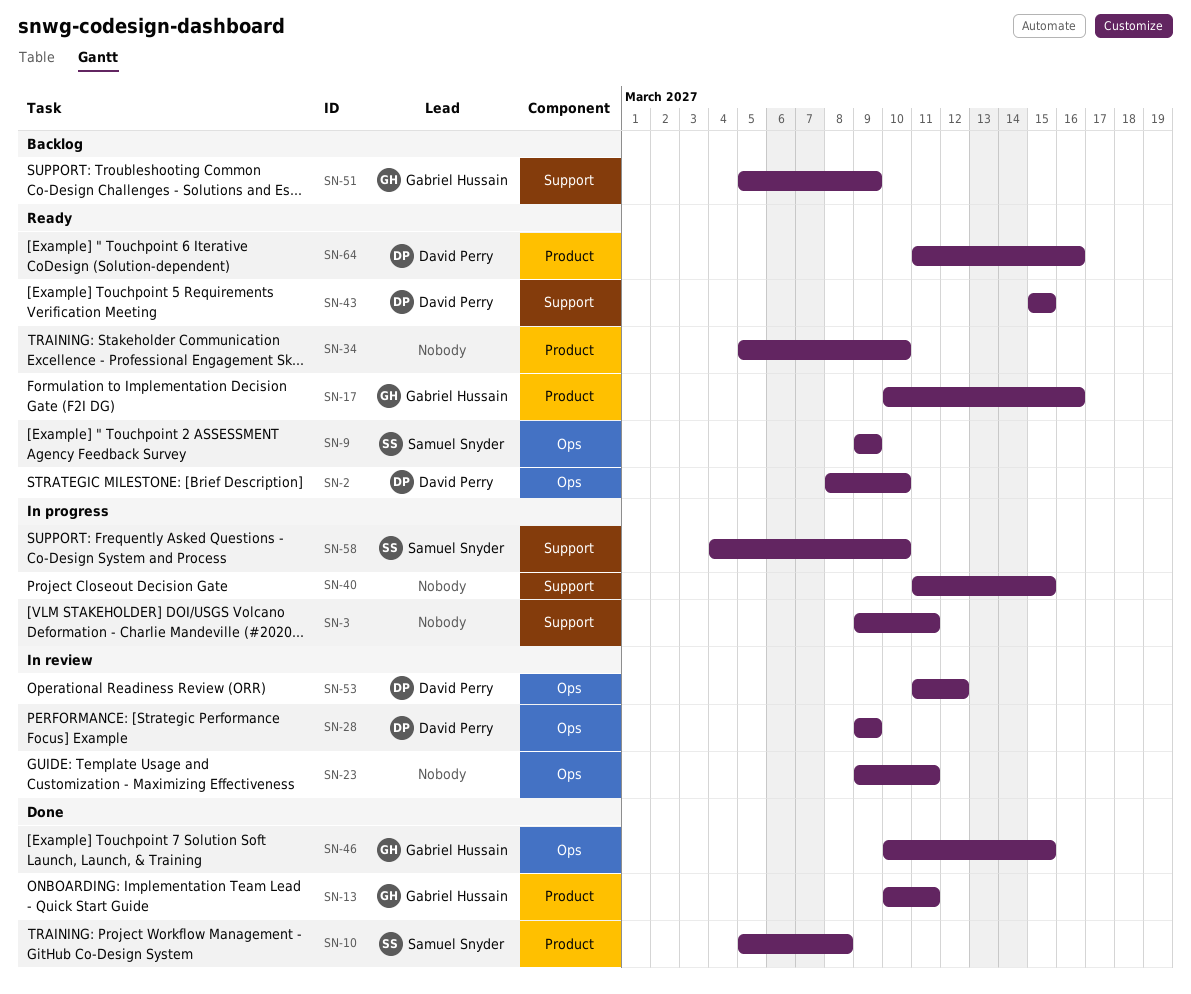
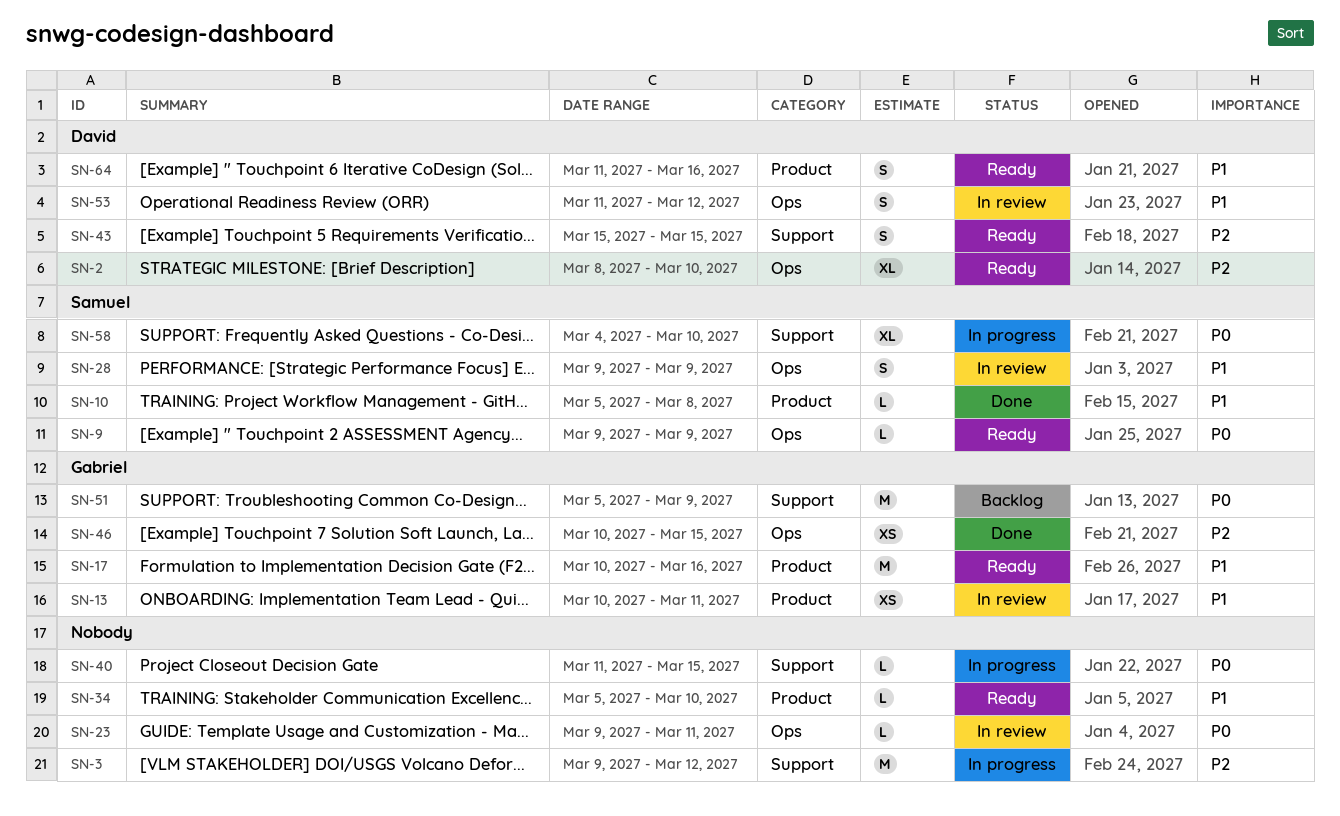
SN-3, due: Mar 11 -> Mar 12
SN-13, status: Done -> In review
SN-28, owner: David Perry -> Samuel Snyder

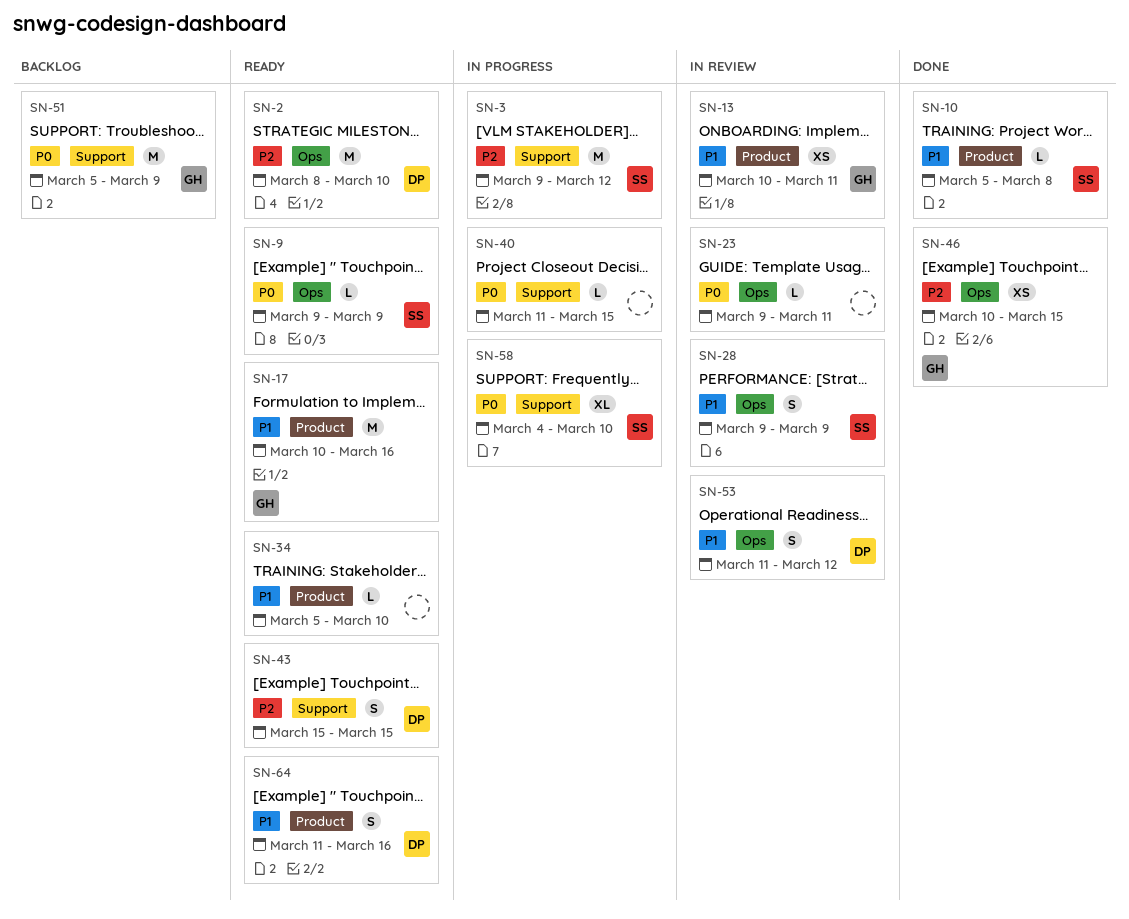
SN-2, estimate: XL -> M
SN-3, owner: none -> Samuel

